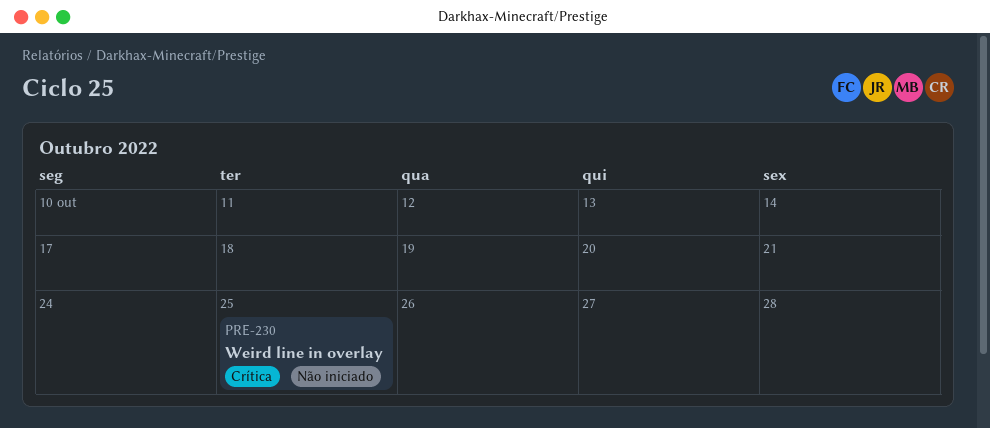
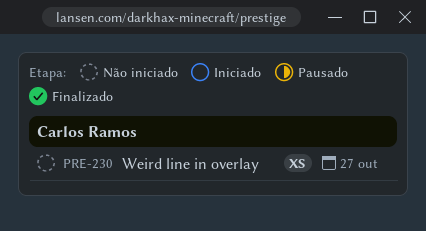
PRE-230, due: Oct 25 -> Oct 27

